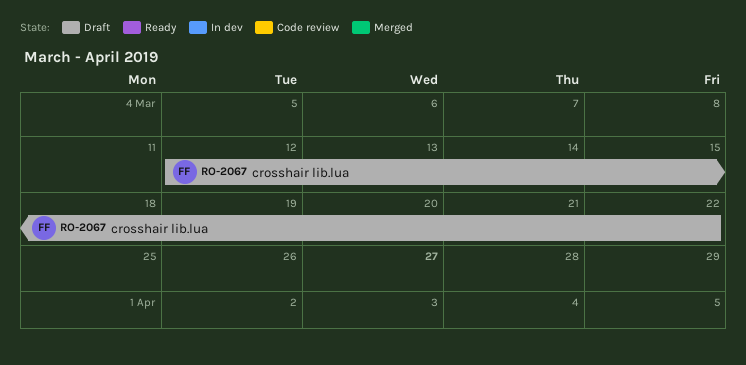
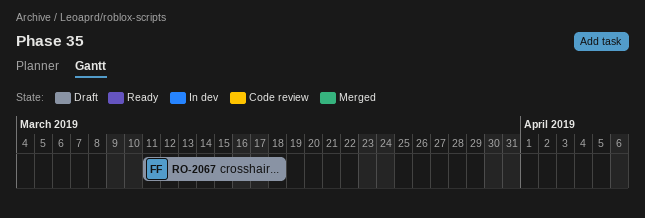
RO-2067, start: Mar 12 -> Mar 11
RO-2067, due: Mar 22 -> Mar 18

